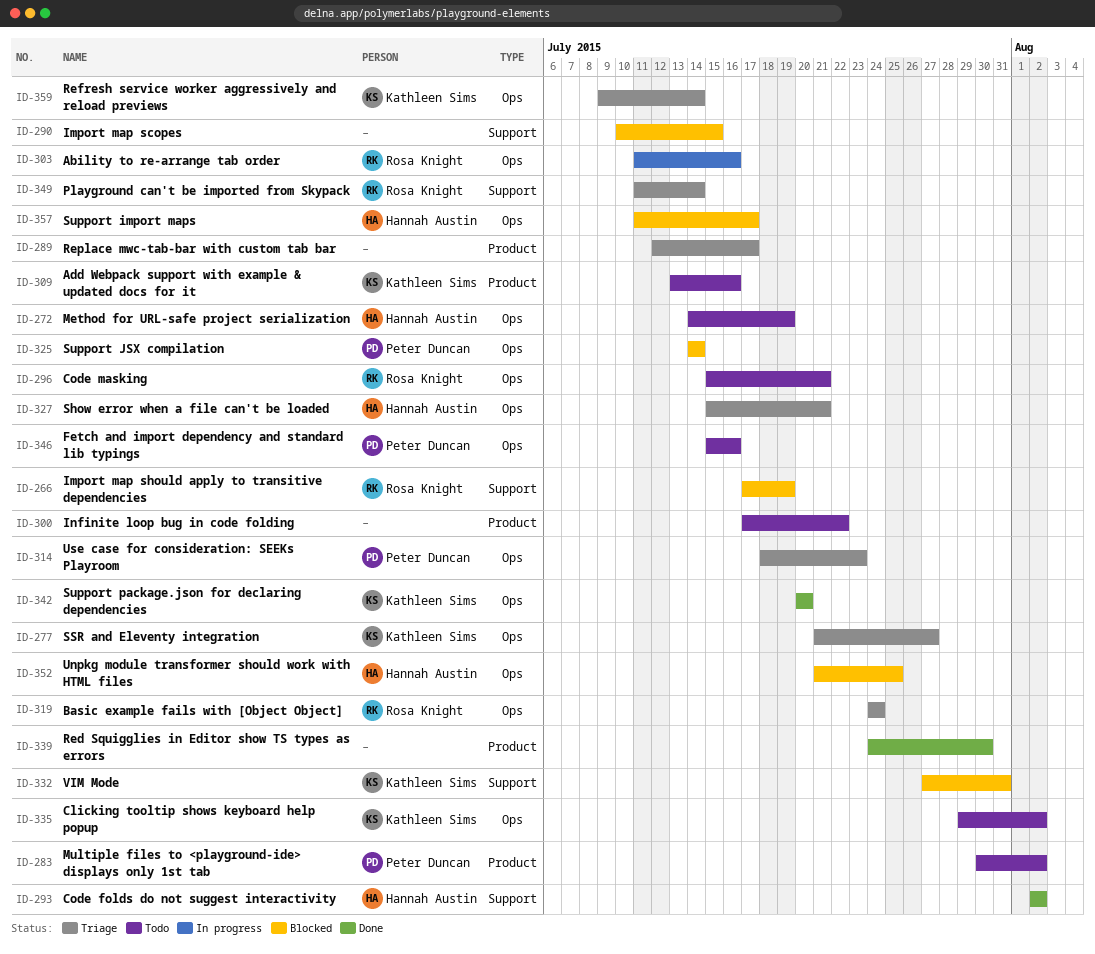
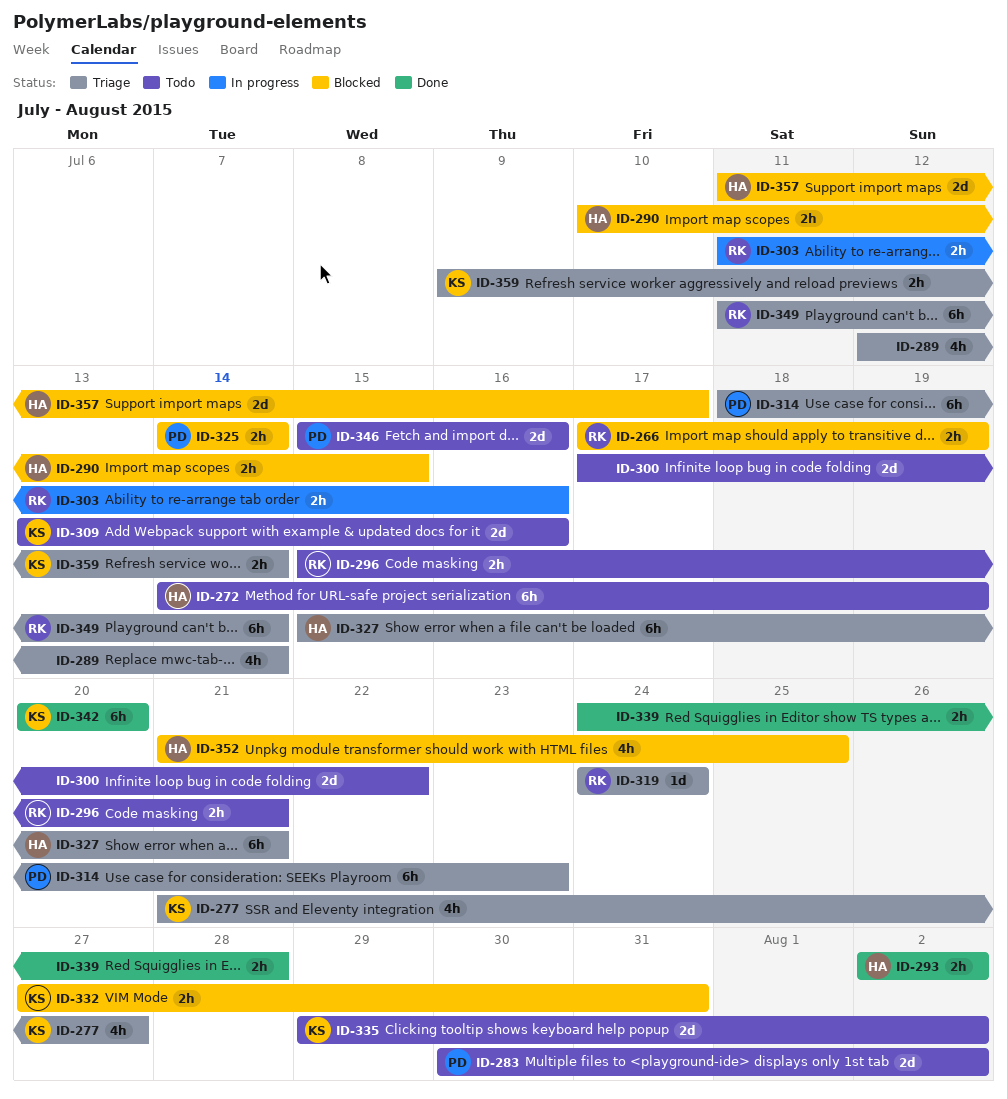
ID-289, due: Jul 17 -> Jul 14
ID-290, owner: none -> Hannah Austin
ID-339, due: Jul 30 -> Jul 28

